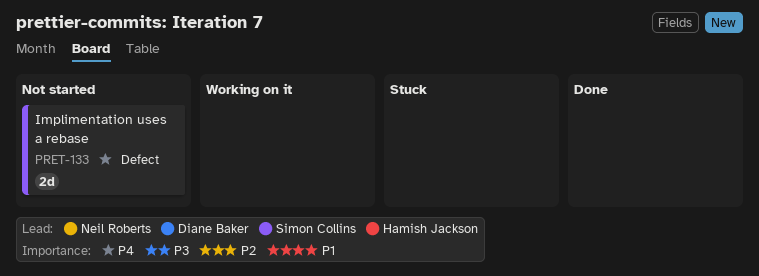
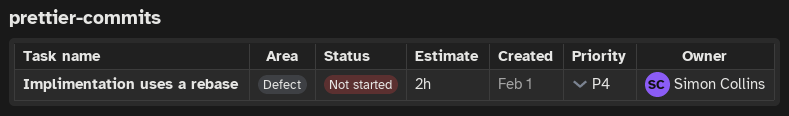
Implimentation uses a rebase, estimate: 2d -> 2h

